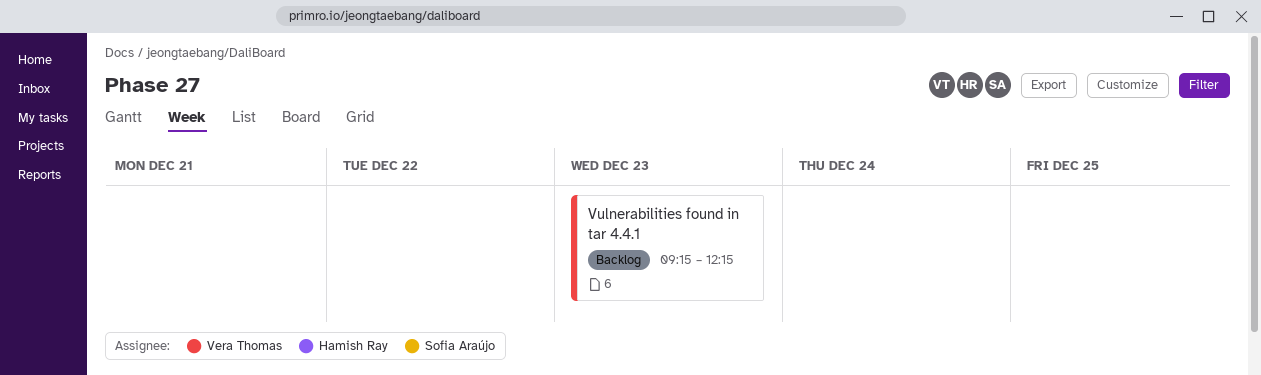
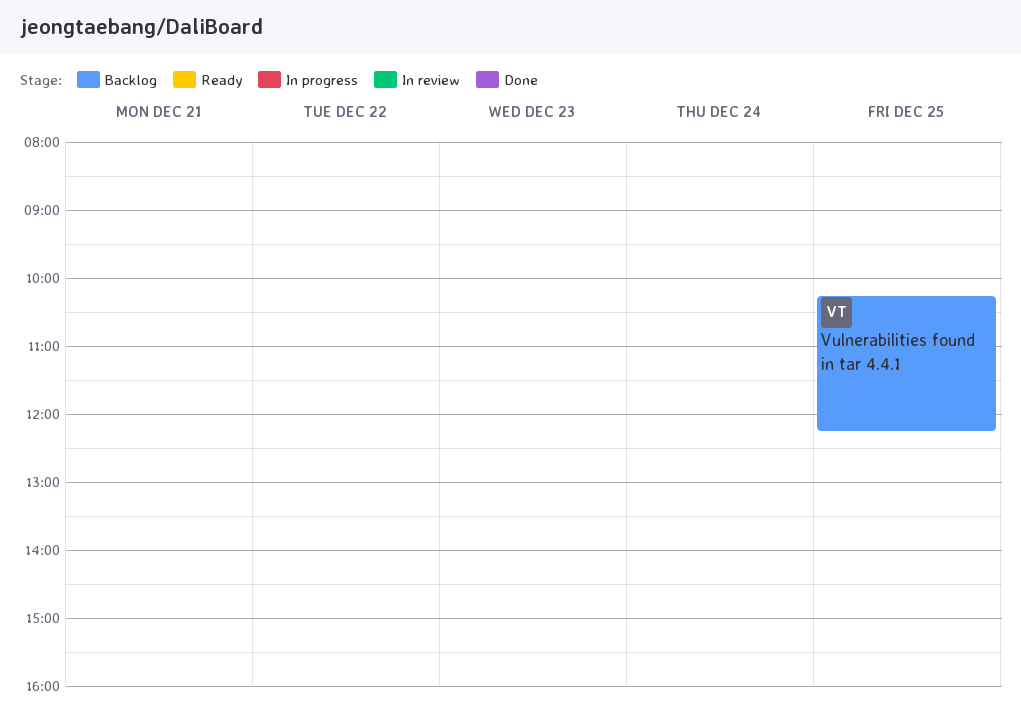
Vulnerabilities found in tar 4.4.1, day: Dec 23 -> Dec 25
Vulnerabilities found in tar 4.4.1, begins: 09:15 -> 10:15

